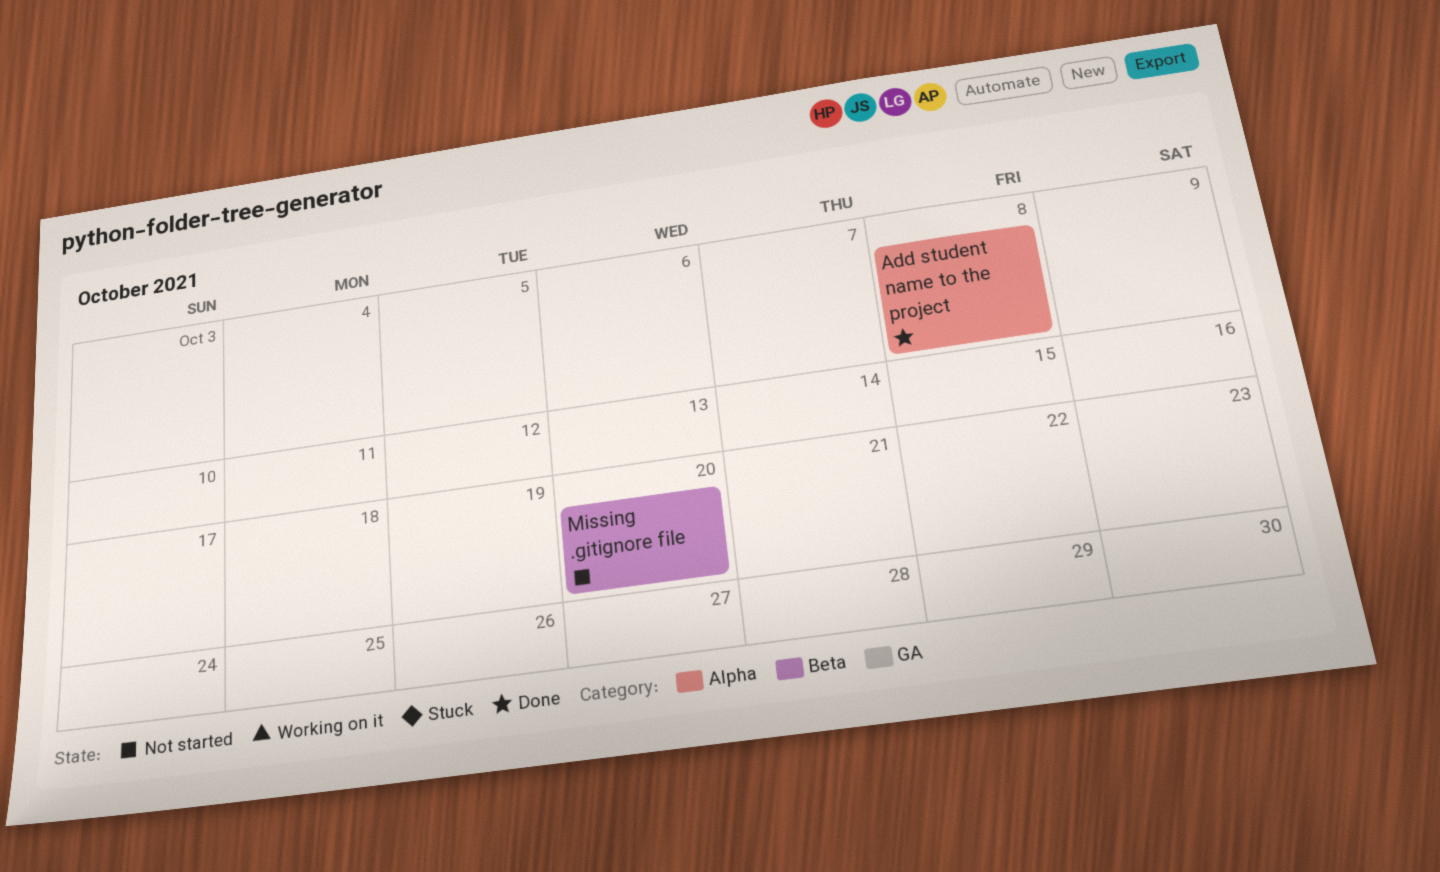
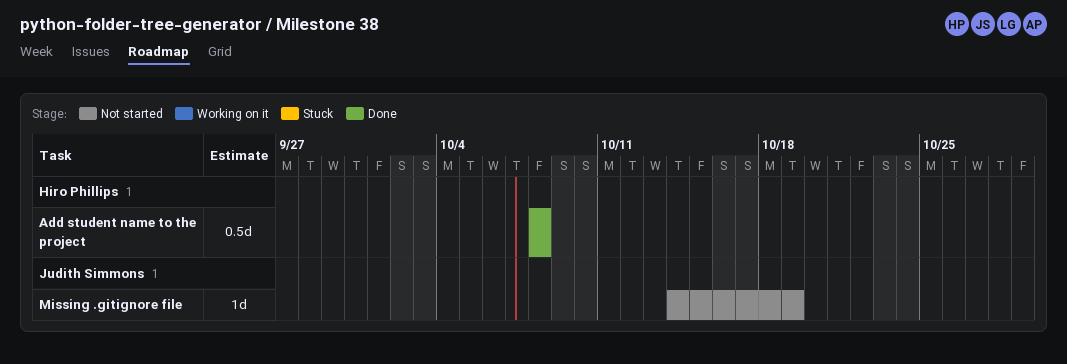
Missing .gitignore file, due: Oct 20 -> Oct 19

